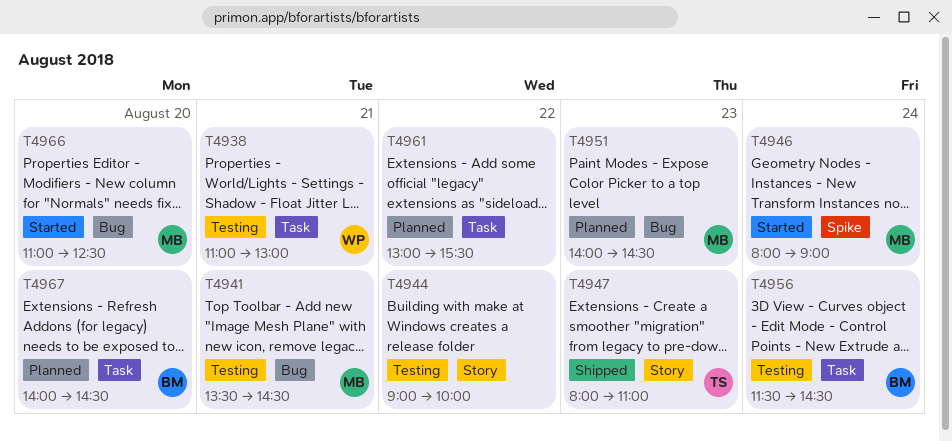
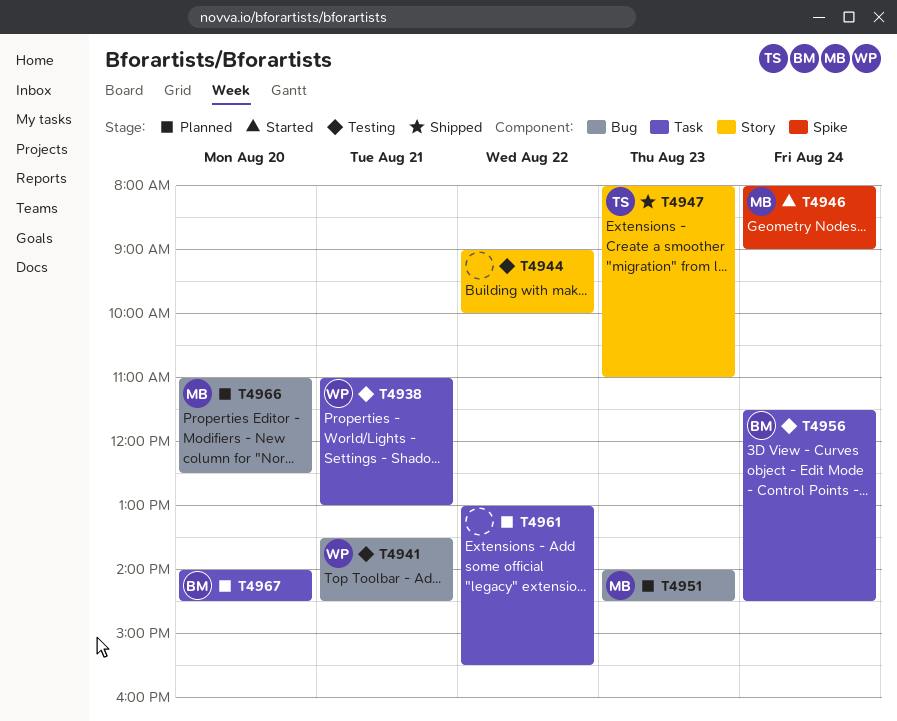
T4941, owner: MB -> WP
T4966, status: Started -> Planned

